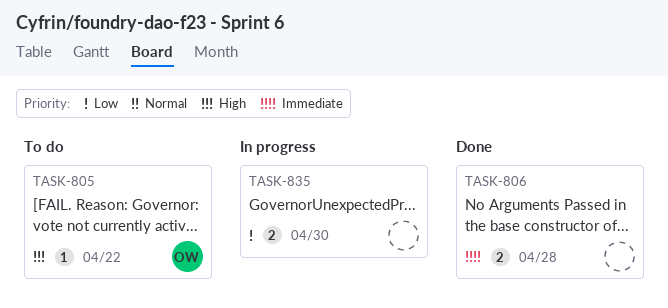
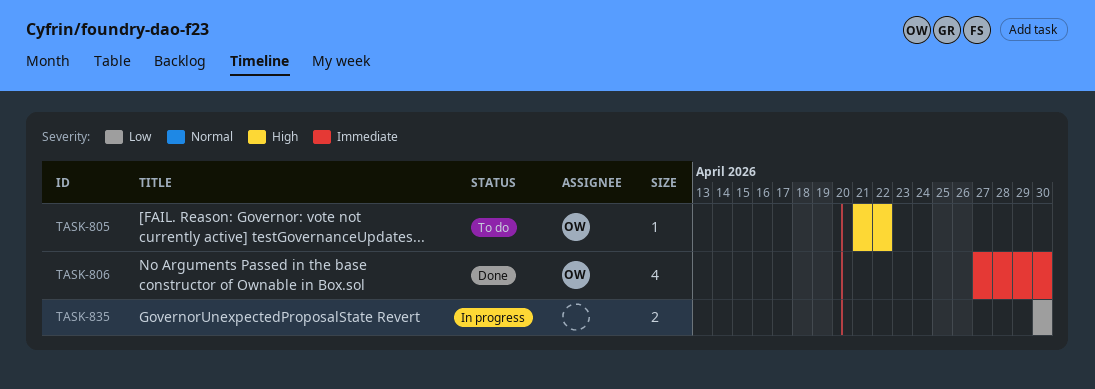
TASK-806, owner: none -> OW
TASK-806, estimate: 2 -> 4
TASK-806, due: Apr 28 -> Apr 30

